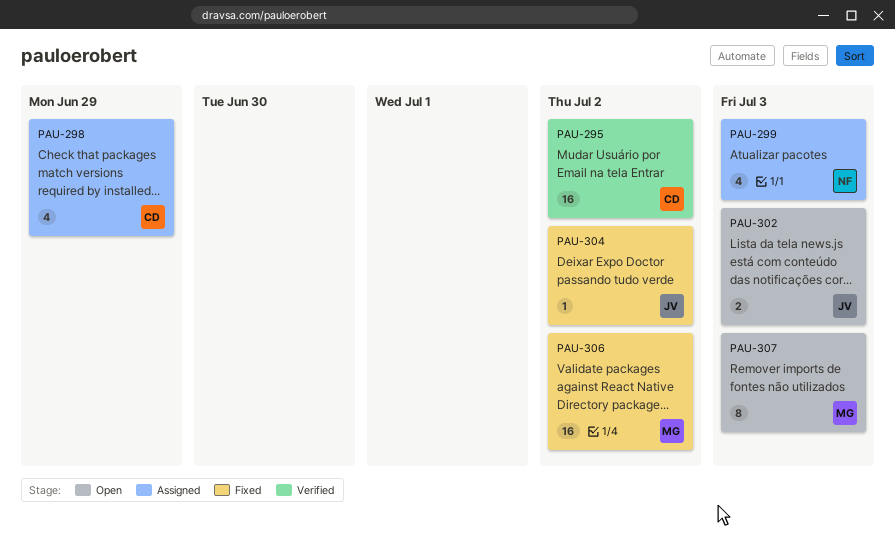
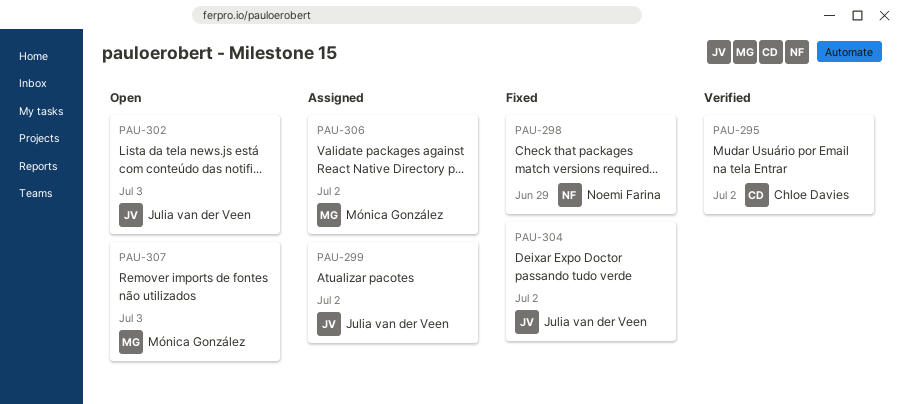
PAU-298, status: Assigned -> Fixed
PAU-298, owner: Chloe Davies -> Noemi Farina
PAU-299, owner: Noemi Farina -> Julia van der Veen
PAU-299, due: Jul 3 -> Jul 2
PAU-306, status: Fixed -> Assigned

